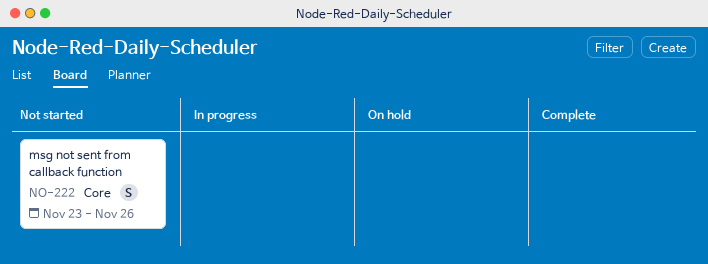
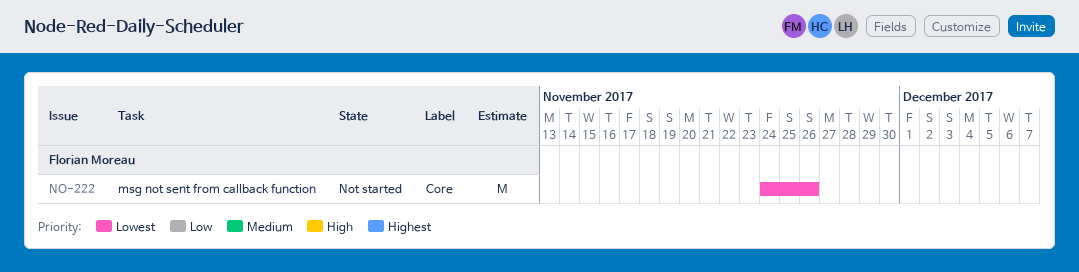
NO-222, estimate: S -> M
NO-222, start: Nov 23 -> Nov 24

